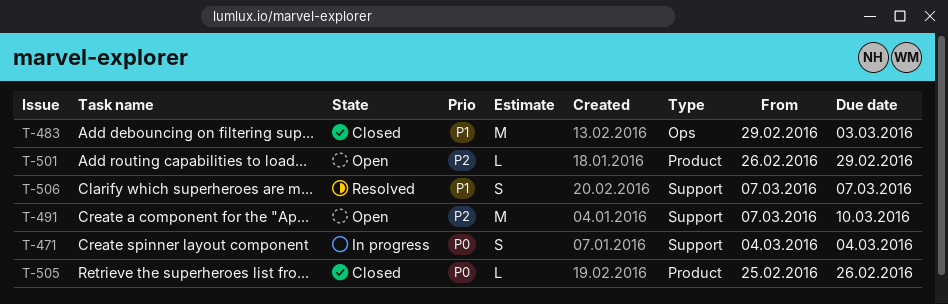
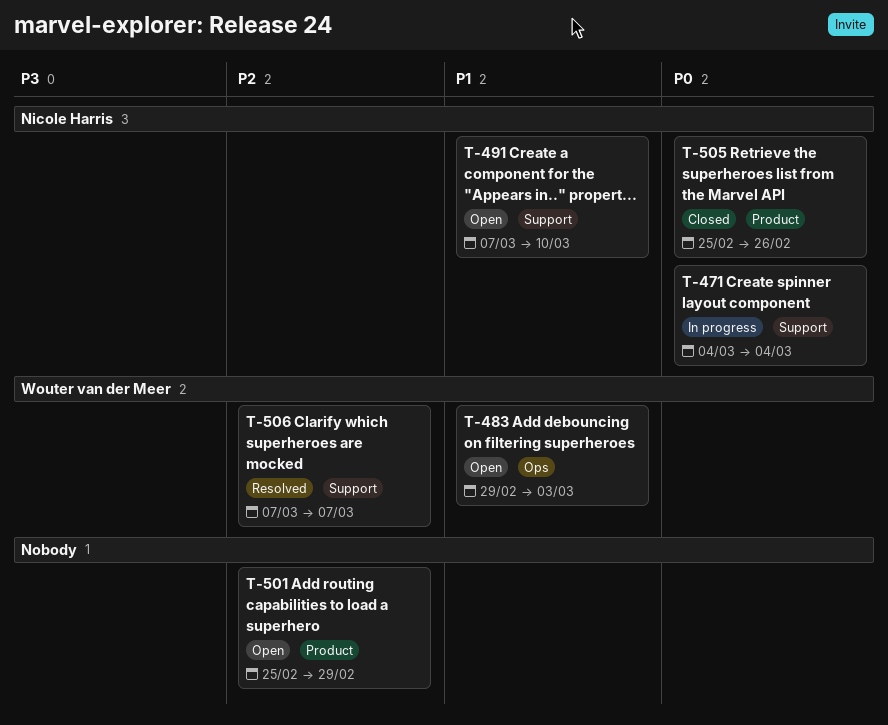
T-483, status: Closed -> Open
T-491, priority: P2 -> P1
T-501, start: Feb 26 -> Feb 25
T-506, priority: P1 -> P2

